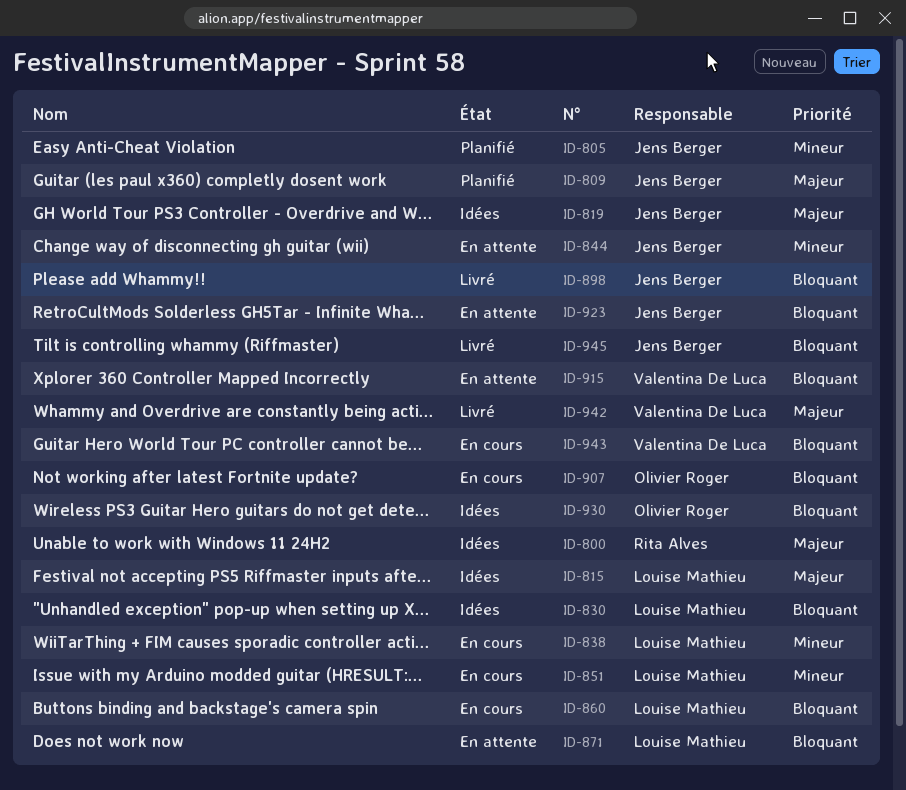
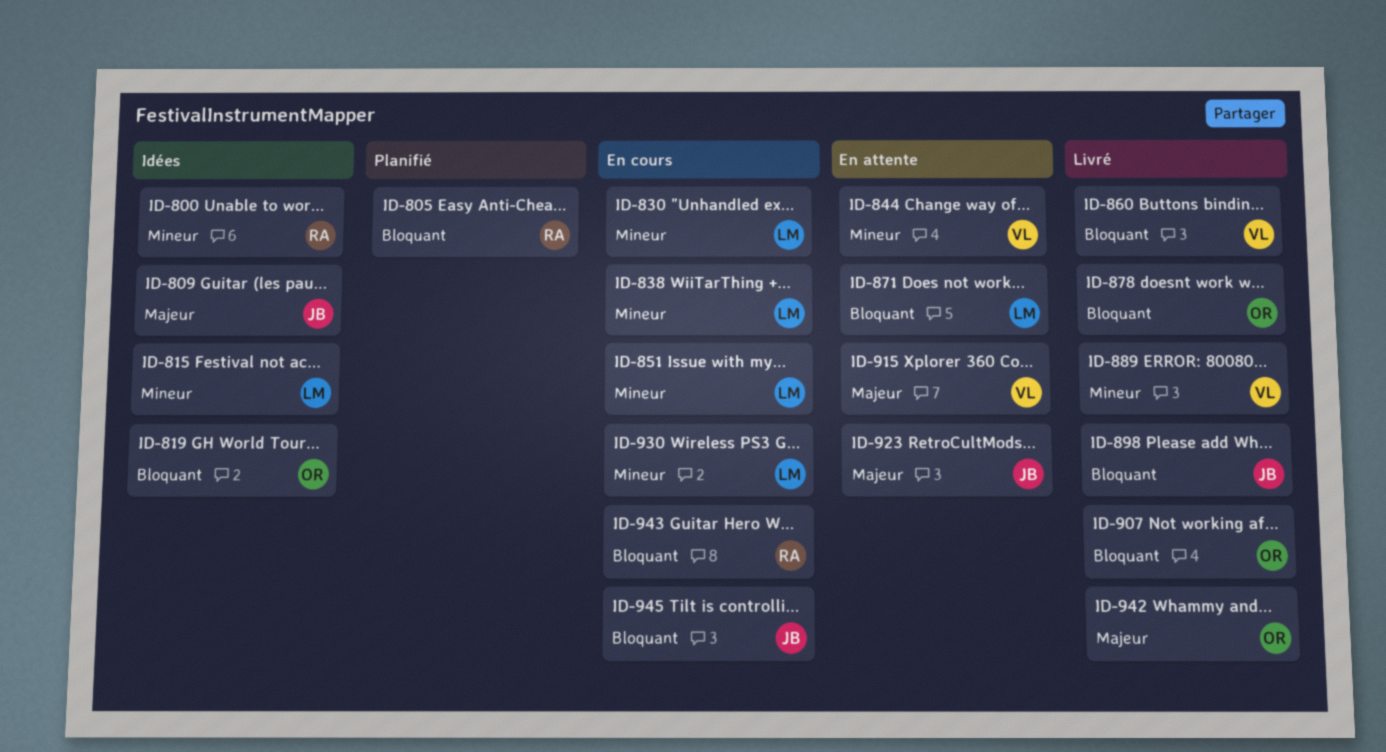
ID-800, priority: Majeur -> Mineur
ID-805, owner: Jens Berger -> Rita Alves
ID-805, priority: Mineur -> Bloquant
ID-809, status: Planifié -> Idées
ID-815, priority: Majeur -> Mineur
ID-819, owner: Jens Berger -> Olivier Roger
ID-819, priority: Majeur -> Bloquant
ID-830, status: Idées -> En cours
ID-830, priority: Bloquant -> Mineur
ID-844, owner: Jens Berger -> Valentina De Luca
ID-860, status: En cours -> Livré
ID-860, owner: Louise Mathieu -> Valentina De Luca
ID-878: none -> present
ID-889: none -> present
ID-907, status: En cours -> Livré
ID-915, priority: Bloquant -> Majeur
ID-923, priority: Bloquant -> Majeur
ID-930, status: Idées -> En cours
ID-930, owner: Olivier Roger -> Louise Mathieu
ID-930, priority: Bloquant -> Mineur
ID-942, owner: Valentina De Luca -> Olivier Roger
ID-943, owner: Valentina De Luca -> Rita Alves
ID-945, status: Livré -> En cours

